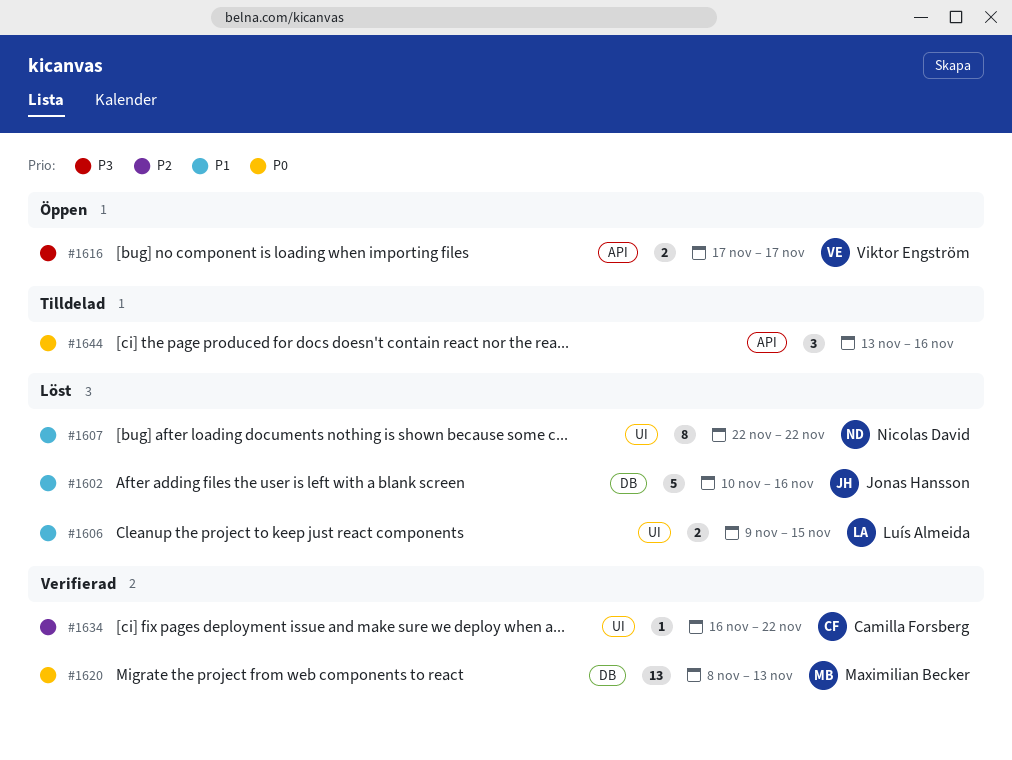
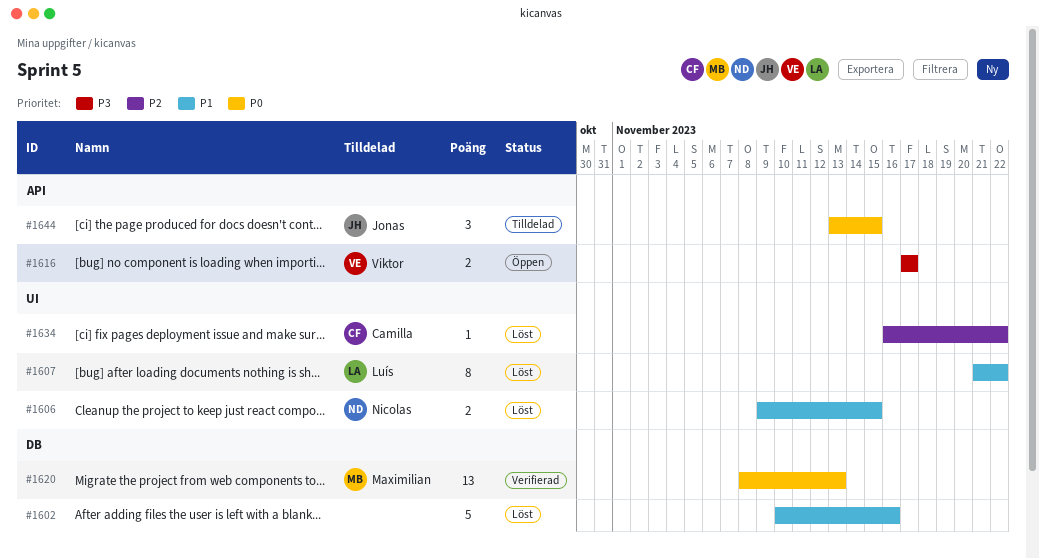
#1602, owner: Jonas Hansson -> none
#1606, owner: Luís Almeida -> Nicolas David
#1607, owner: Nicolas David -> Luís Almeida
#1607, start: Nov 22 -> Nov 21
#1634, status: Verifierad -> Löst
#1644, owner: none -> Jonas Hansson
#1644, due: Nov 16 -> Nov 15

